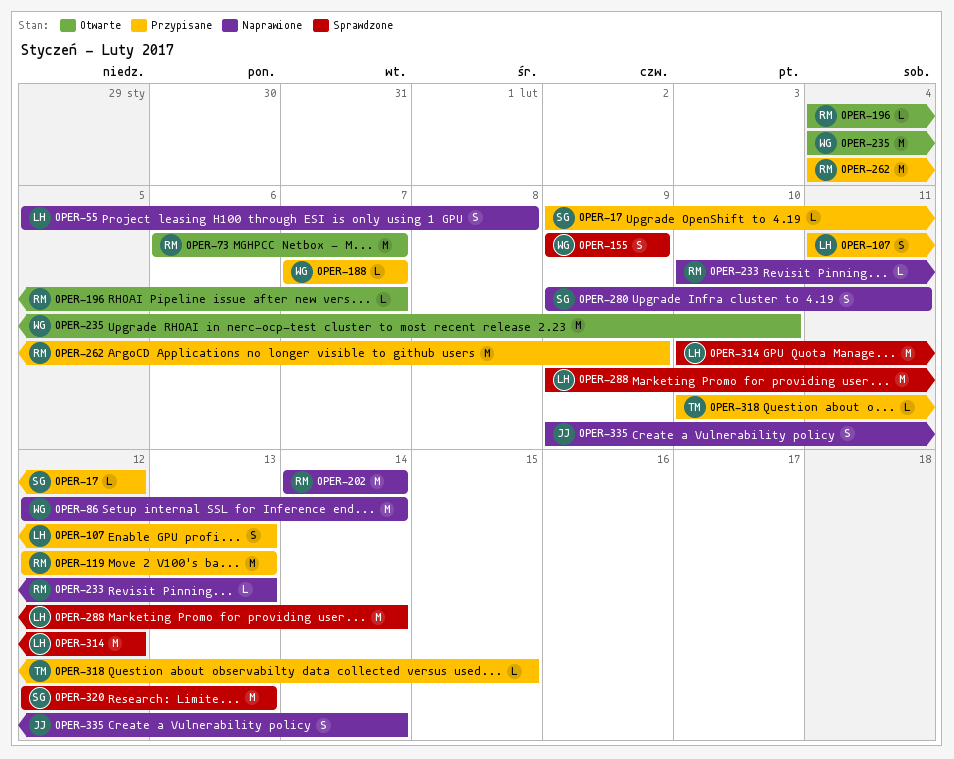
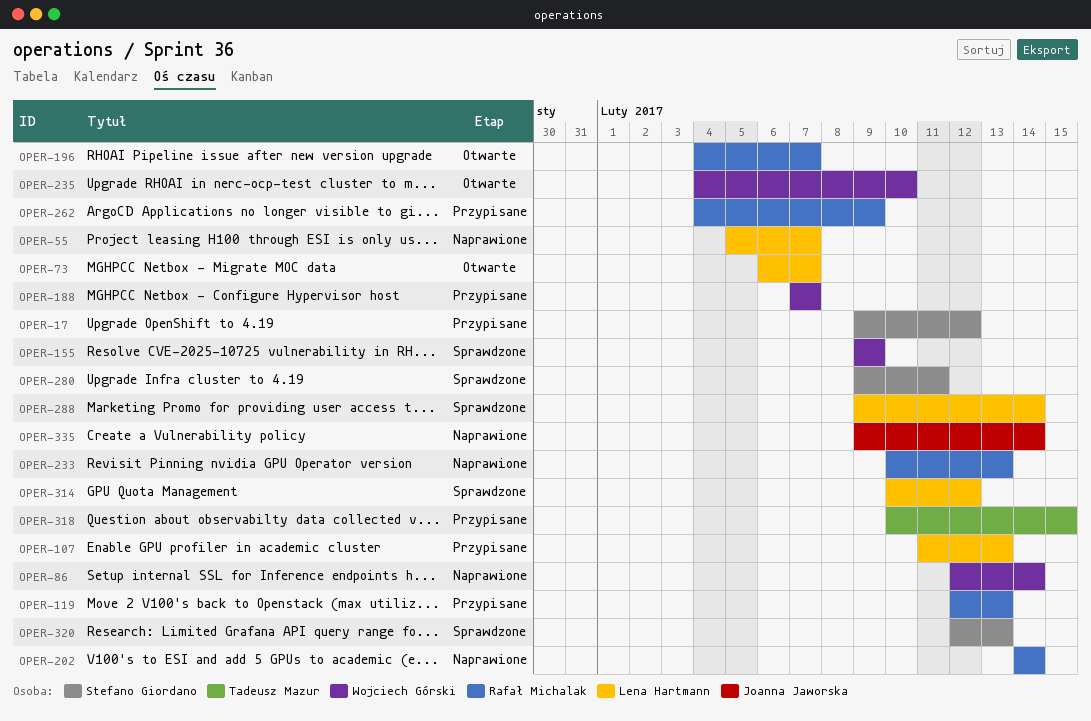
OPER-55, due: Feb 8 -> Feb 7
OPER-73, owner: Rafał Michalak -> Lena Hartmann
OPER-280, status: Naprawione -> Sprawdzone

